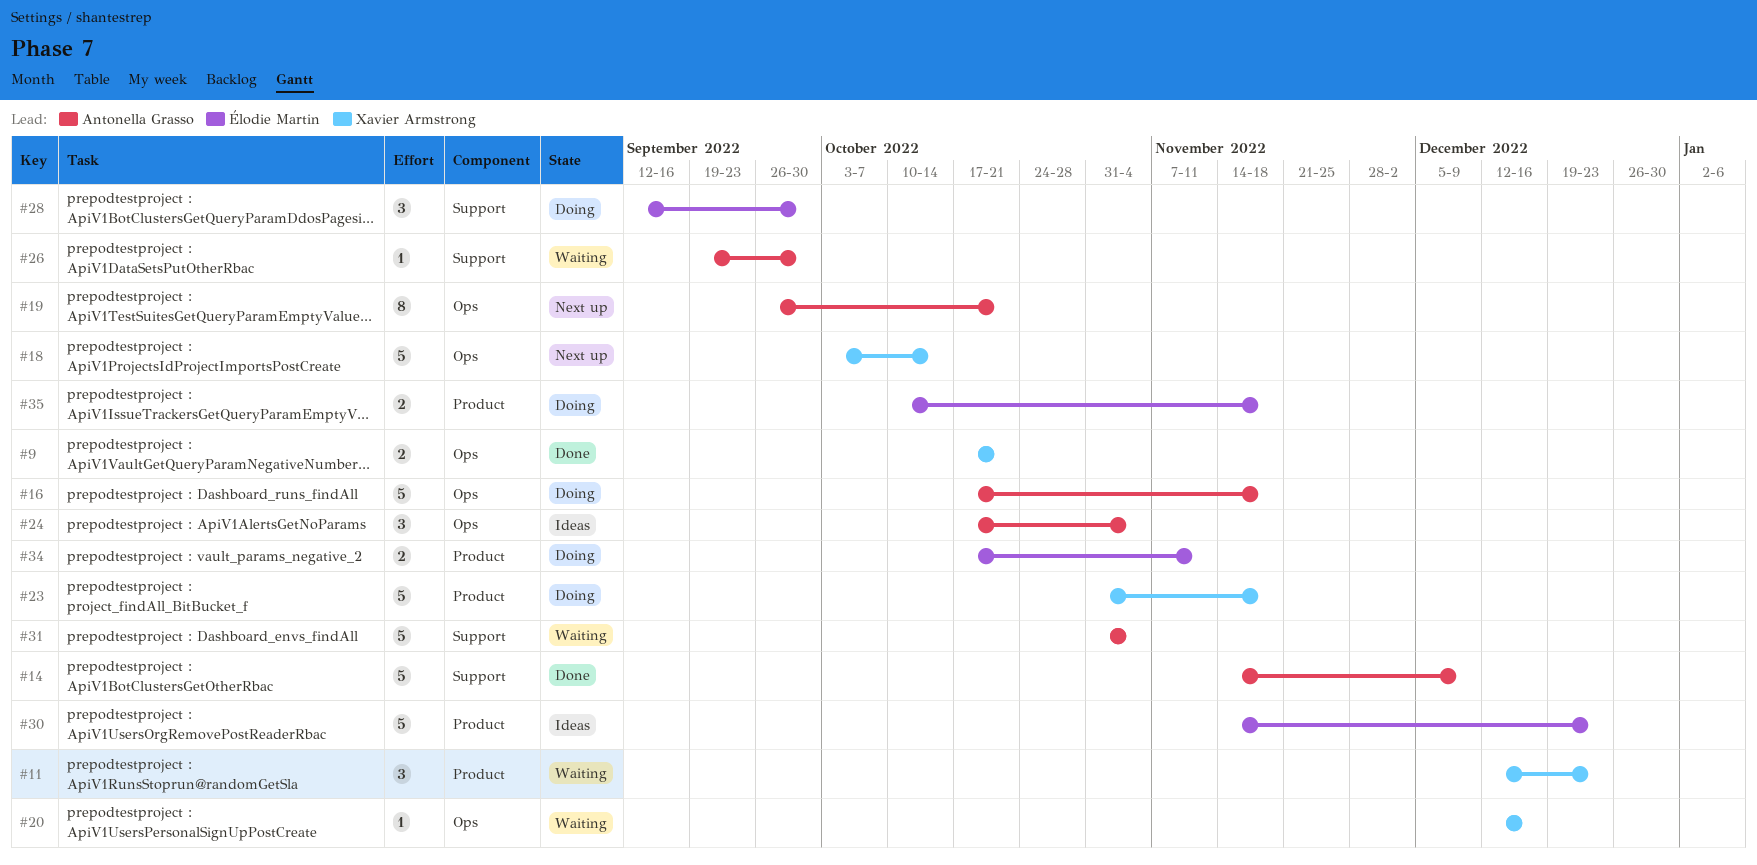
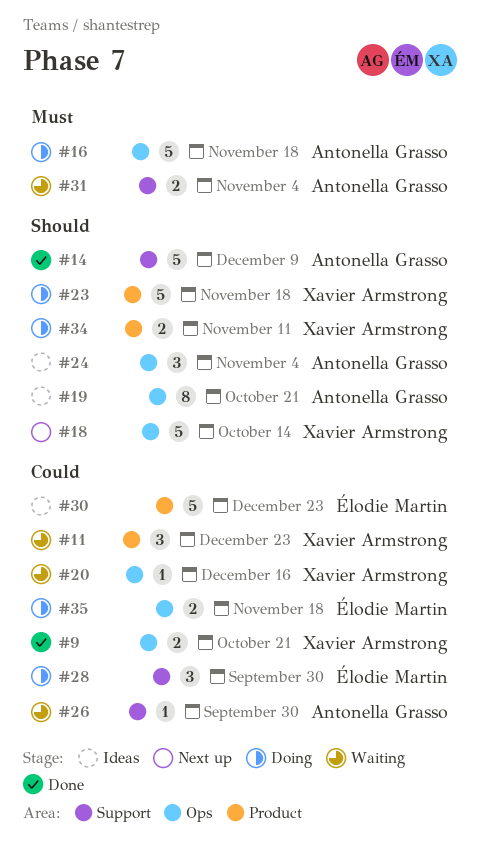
#19, status: Next up -> Ideas
#31, estimate: 5 -> 2
#34, owner: Élodie Martin -> Xavier Armstrong
#35, label: Product -> Ops

